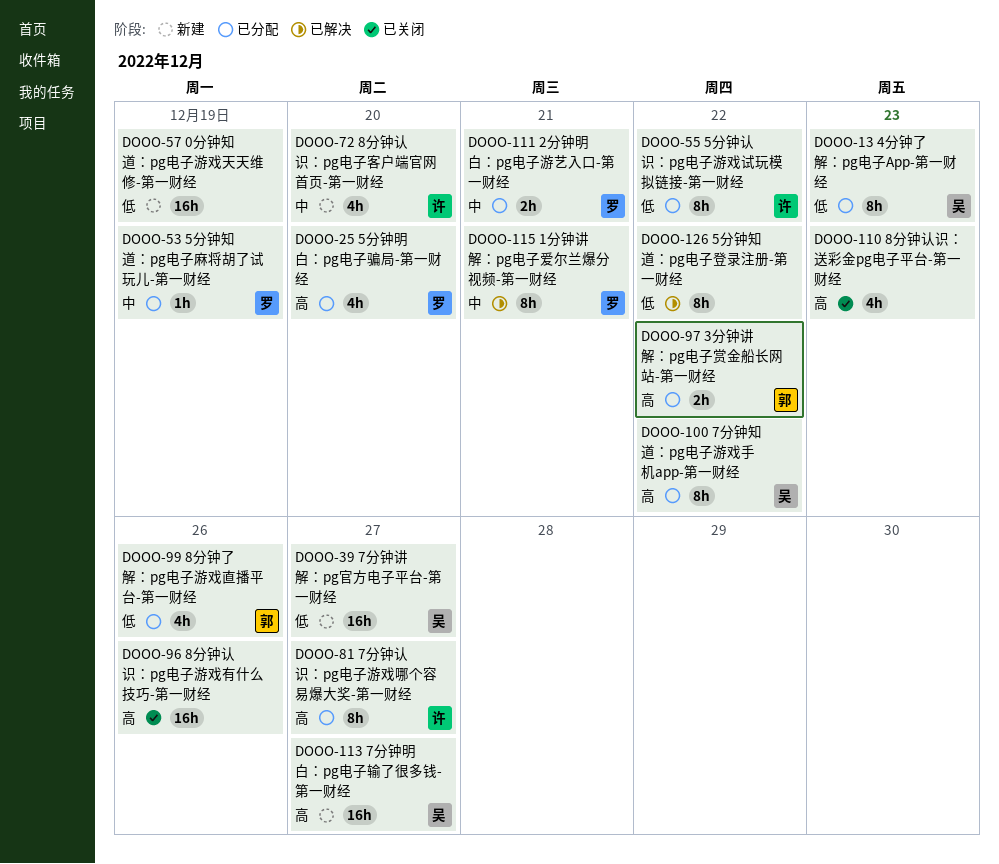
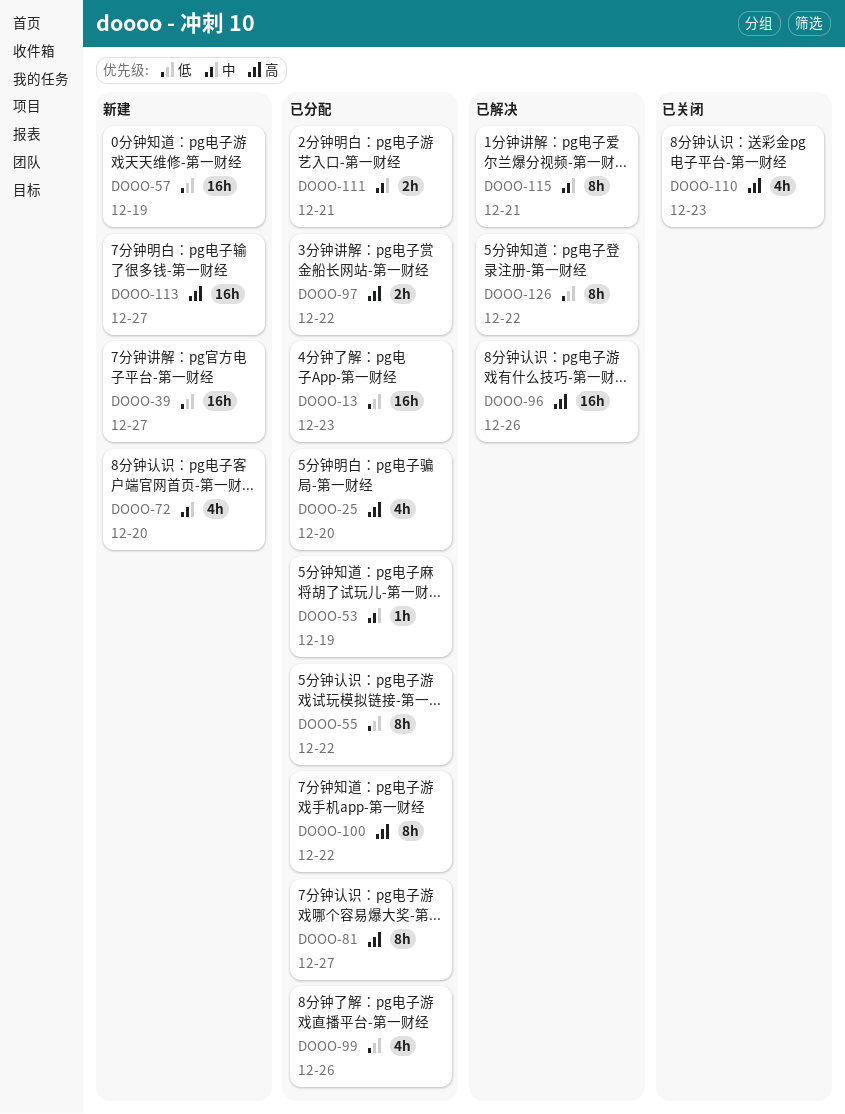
DOOO-13, estimate: 8h -> 16h
DOOO-96, status: 已关闭 -> 已解决

